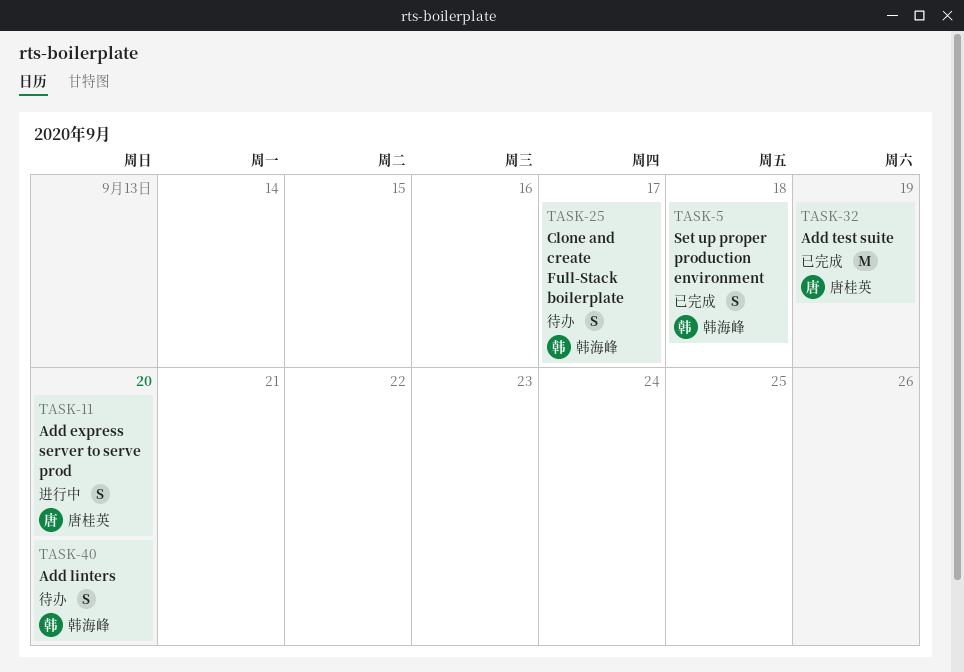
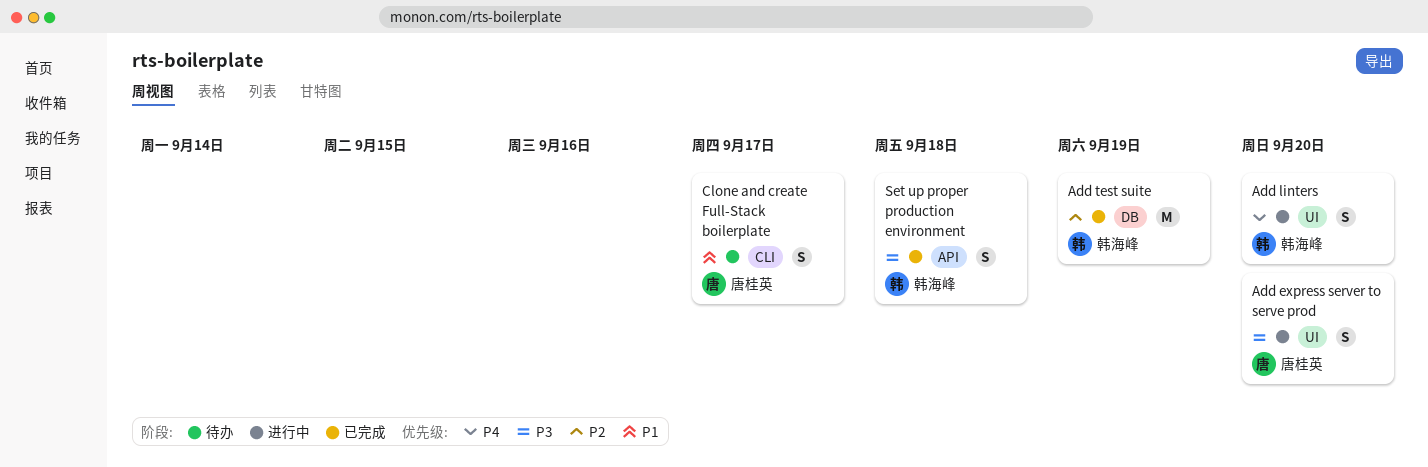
Add linters, status: 待办 -> 进行中
Add test suite, owner: 唐桂英 -> 韩海峰
Clone and create Full-Stack boilerplate, owner: 韩海峰 -> 唐桂英

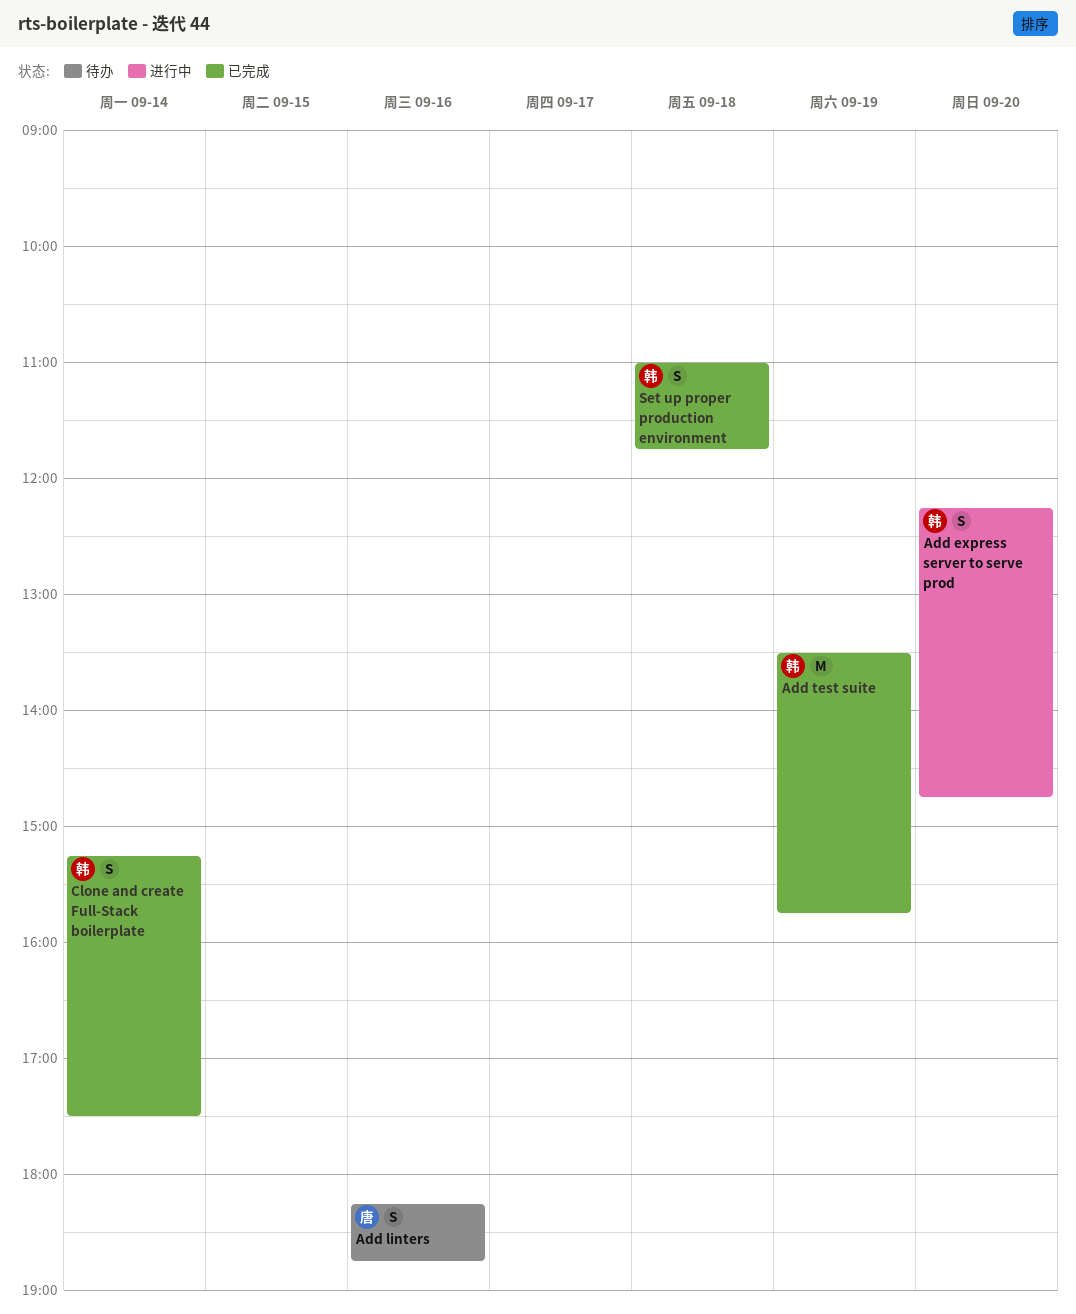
Add express server to serve prod, owner: 唐桂英 -> 韩海峰
Add linters, status: 进行中 -> 待办
Add linters, owner: 韩海峰 -> 唐桂英
Add linters, day: Sep 20 -> Sep 16
Clone and create Full-Stack boilerplate, status: 待办 -> 已完成
Clone and create Full-Stack boilerplate, owner: 唐桂英 -> 韩海峰
Clone and create Full-Stack boilerplate, day: Sep 17 -> Sep 14

